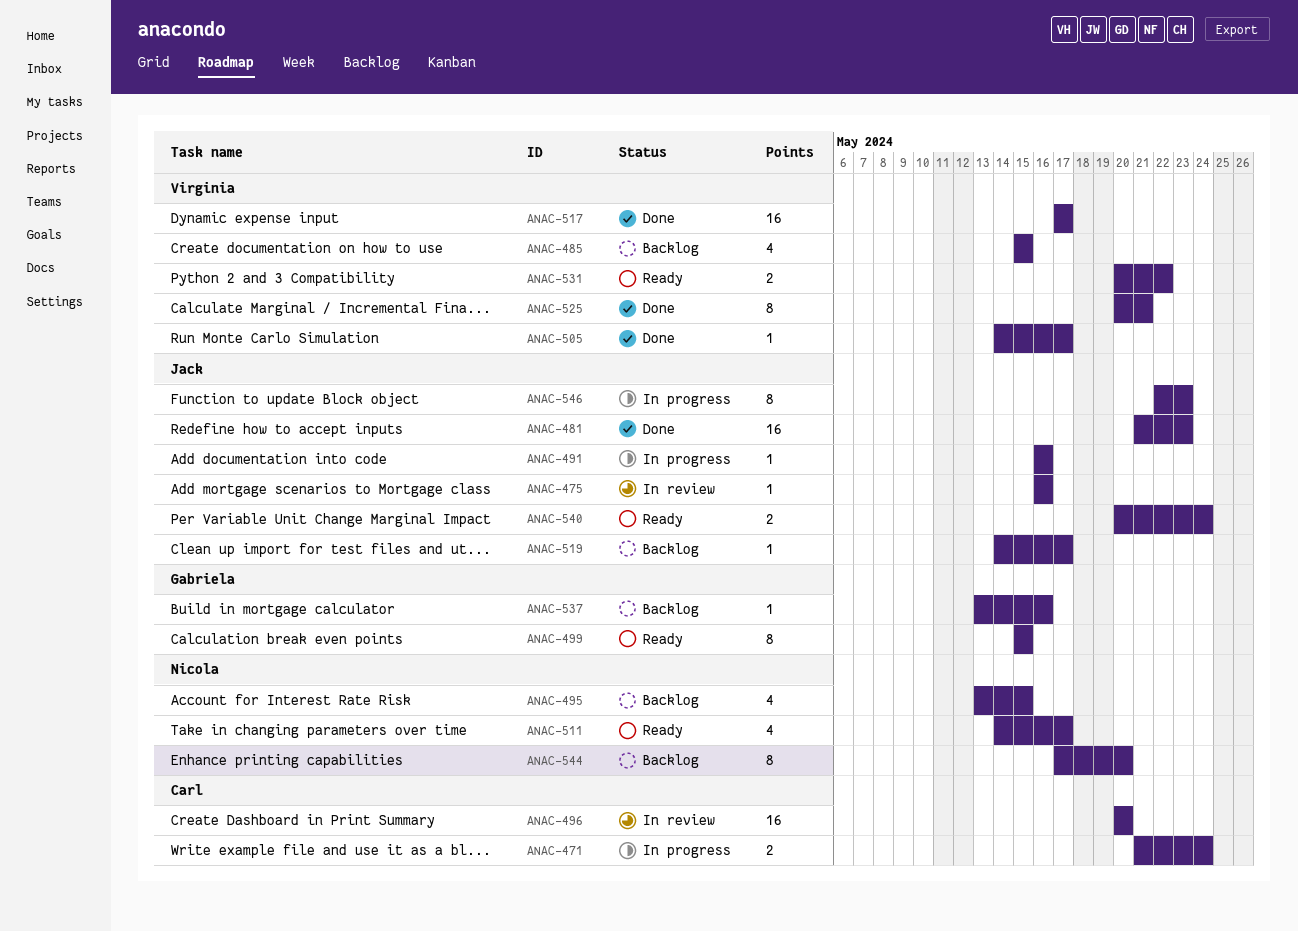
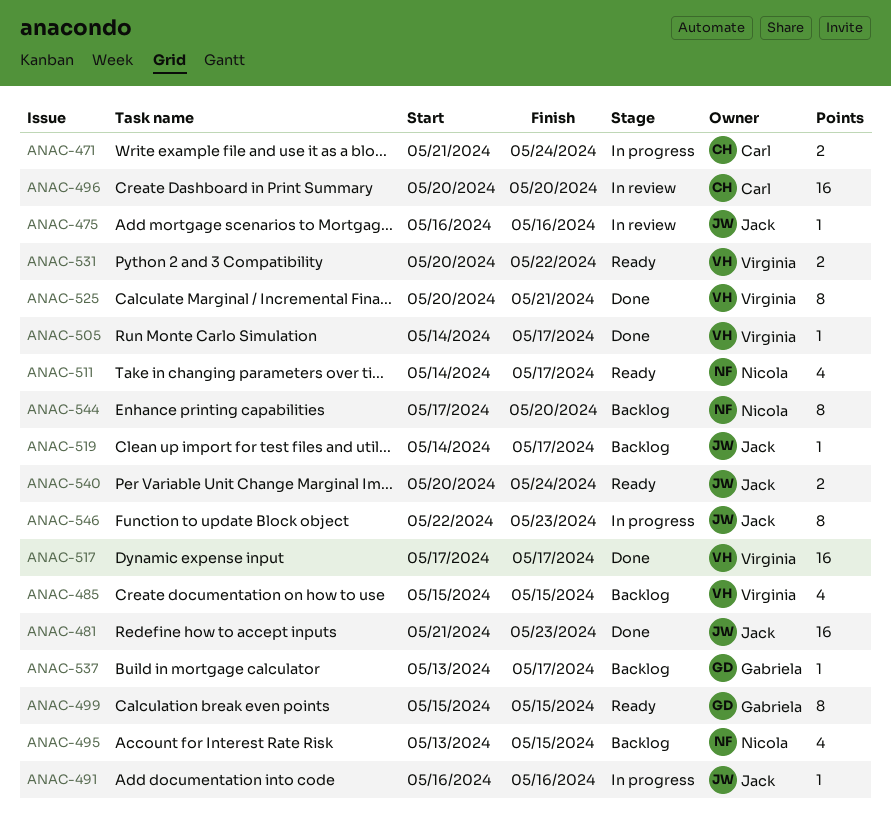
ANAC-537, due: May 16 -> May 17

